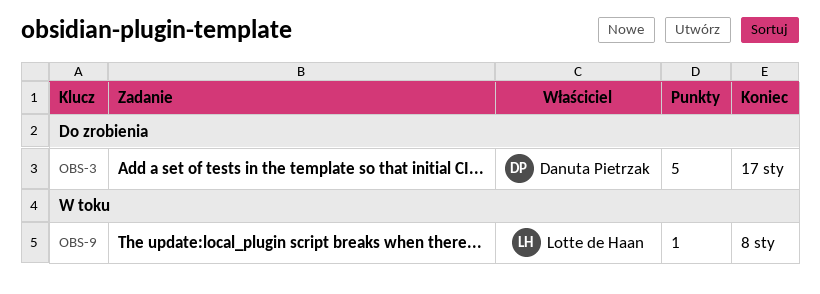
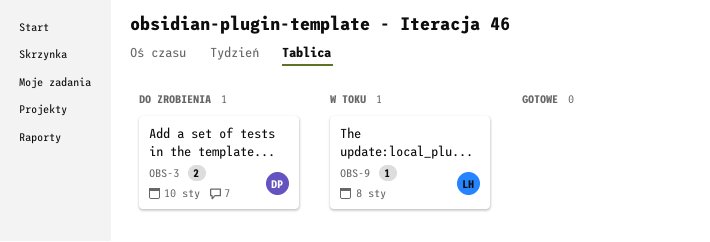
OBS-3, estimate: 5 -> 2
OBS-3, due: Jan 17 -> Jan 10

